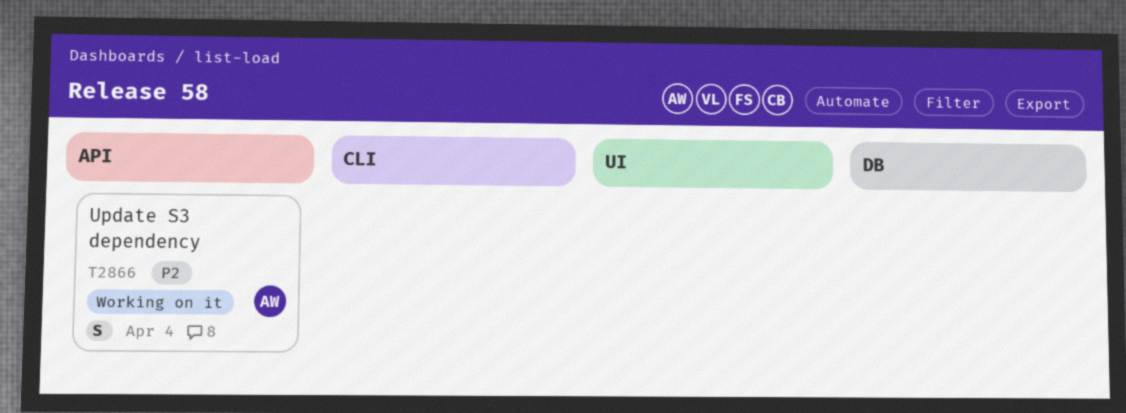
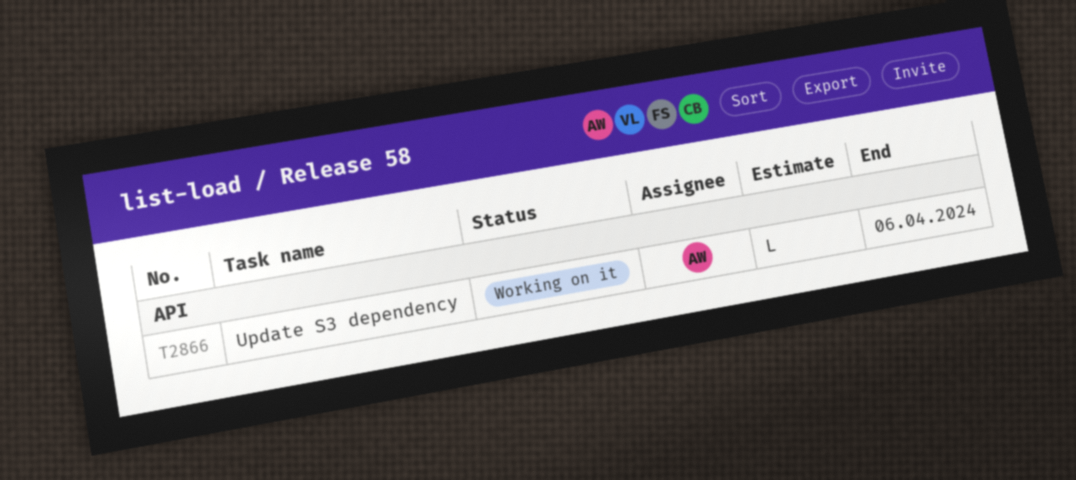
T2866, estimate: S -> L
T2866, due: Apr 4 -> Apr 6

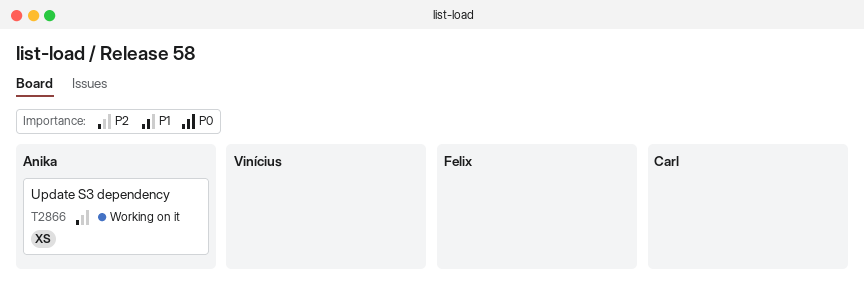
T2866, estimate: L -> XS

